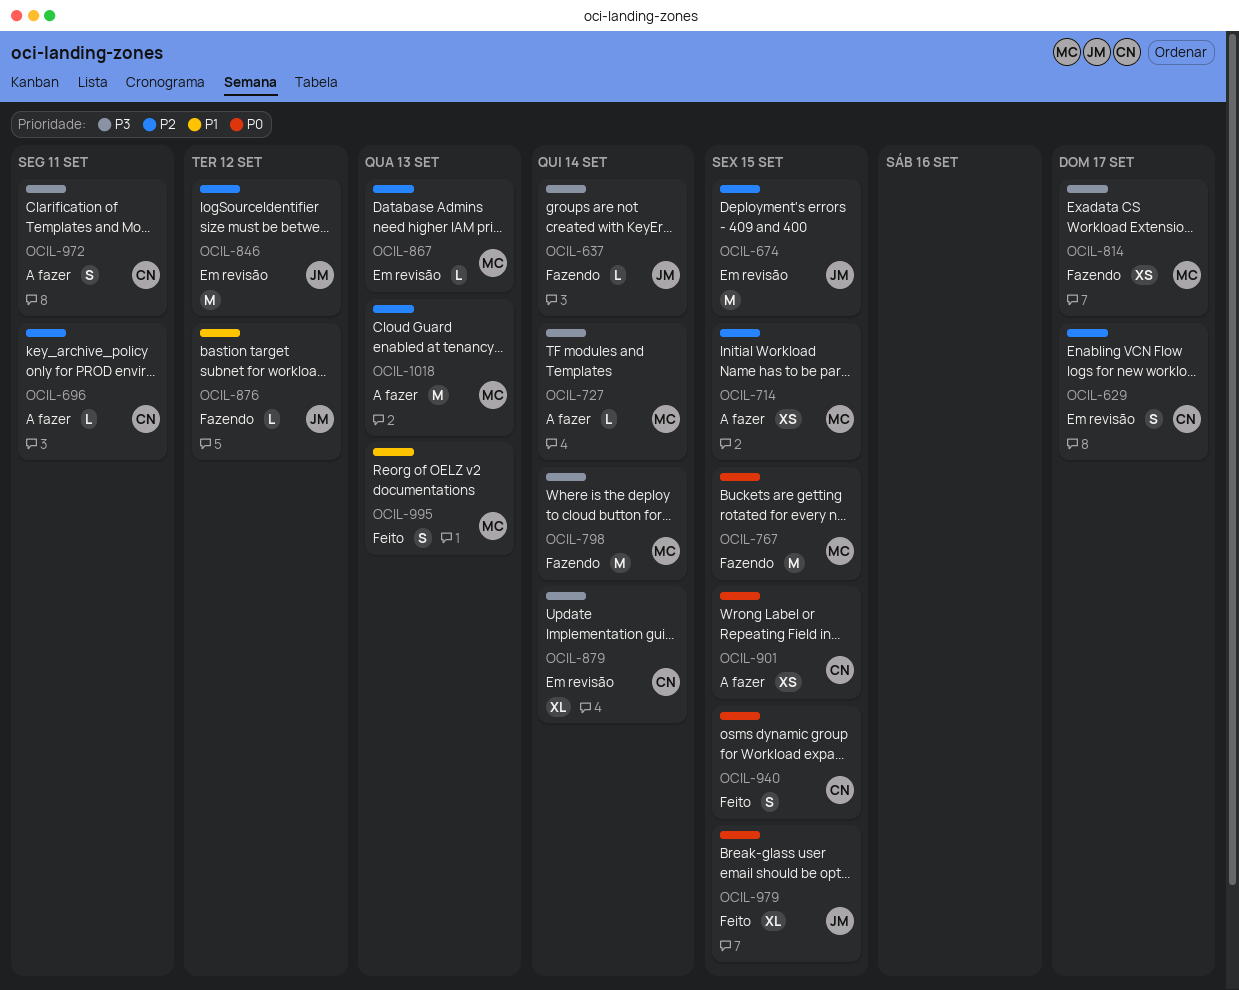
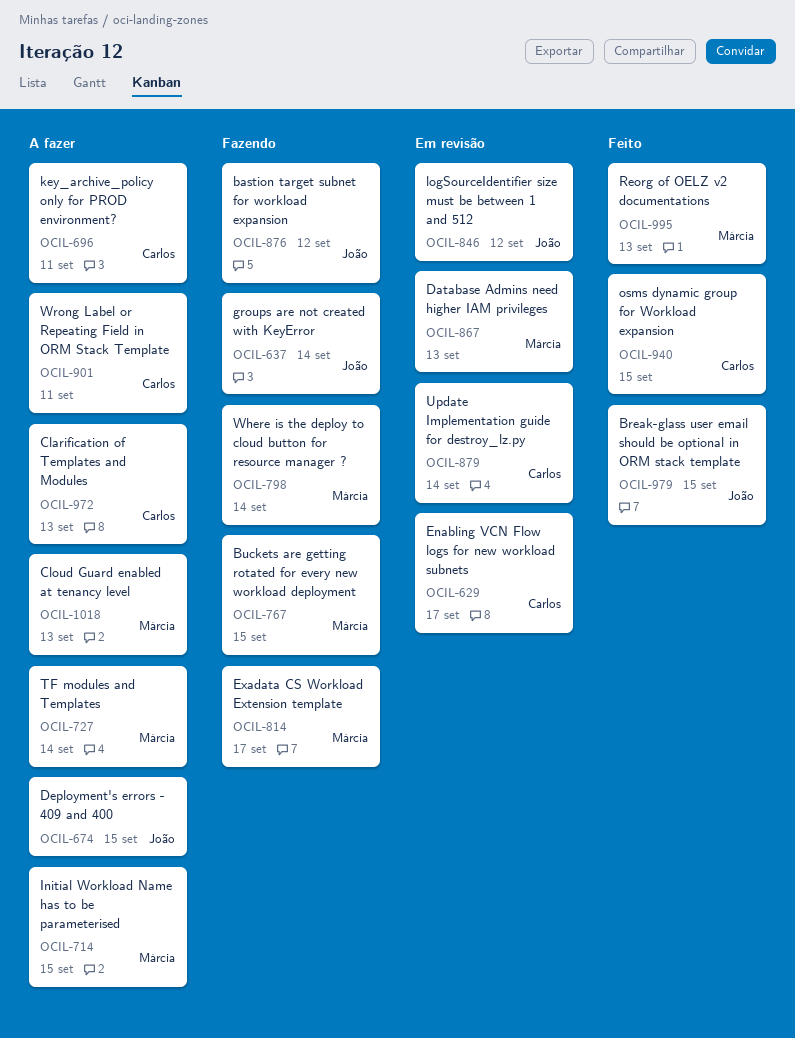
OCIL-674, status: Em revisão -> A fazer
OCIL-901, due: Sep 15 -> Sep 11
OCIL-972, due: Sep 11 -> Sep 13

